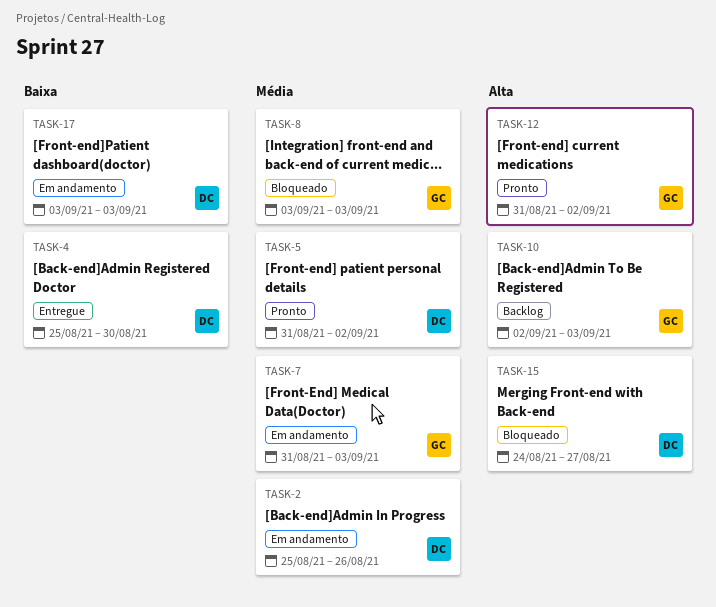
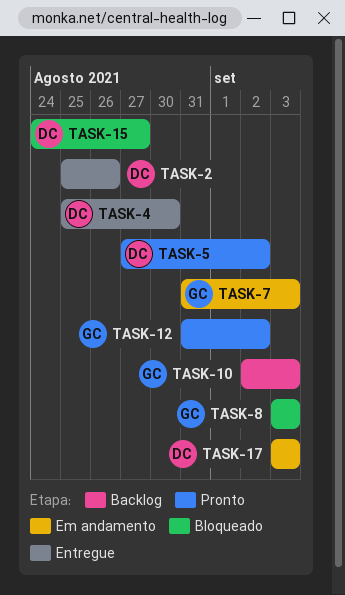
TASK-2, status: Em andamento -> Entregue
TASK-5, start: Aug 31 -> Aug 27

